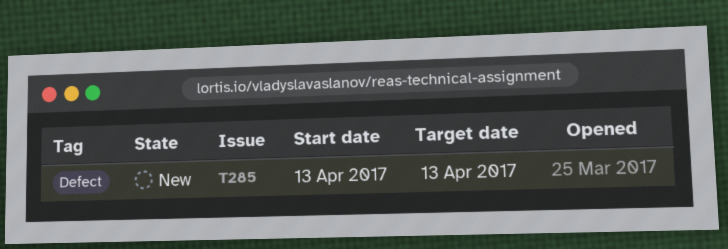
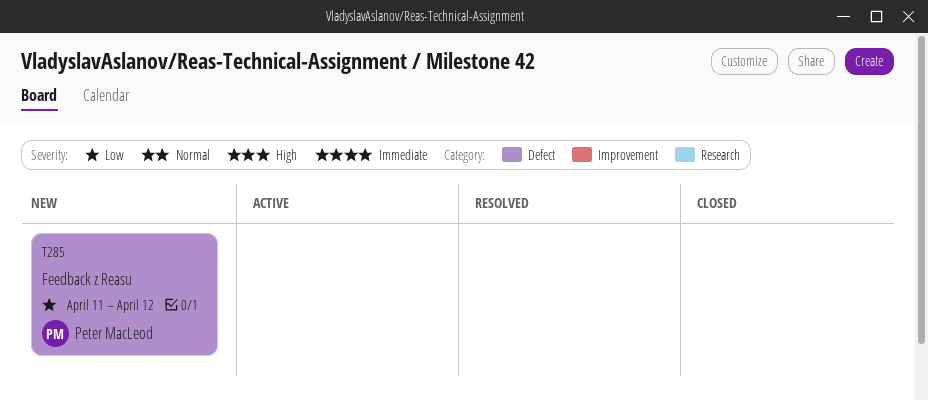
T285, start: Apr 13 -> Apr 11
T285, due: Apr 13 -> Apr 12

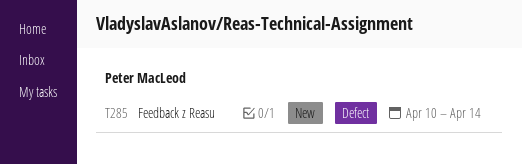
T285, start: Apr 11 -> Apr 10
T285, due: Apr 12 -> Apr 14

